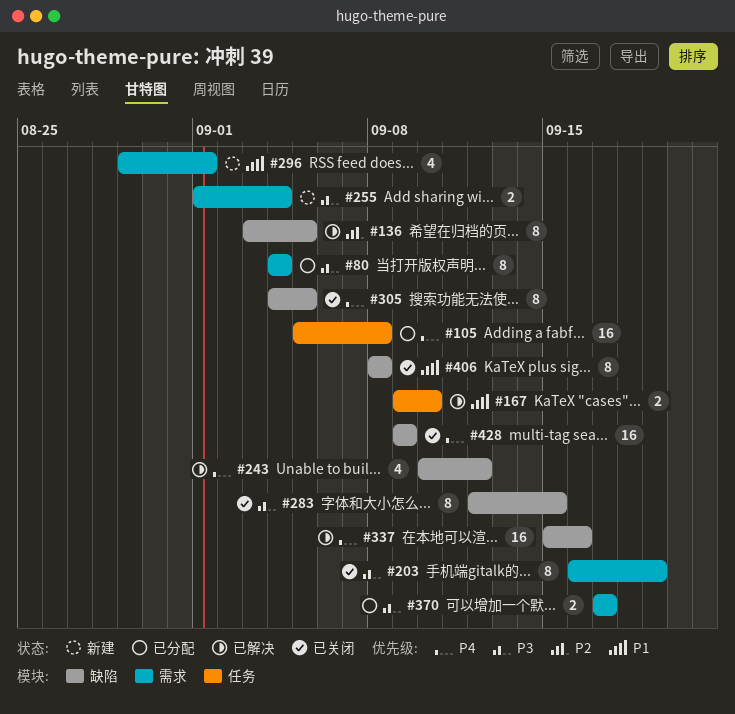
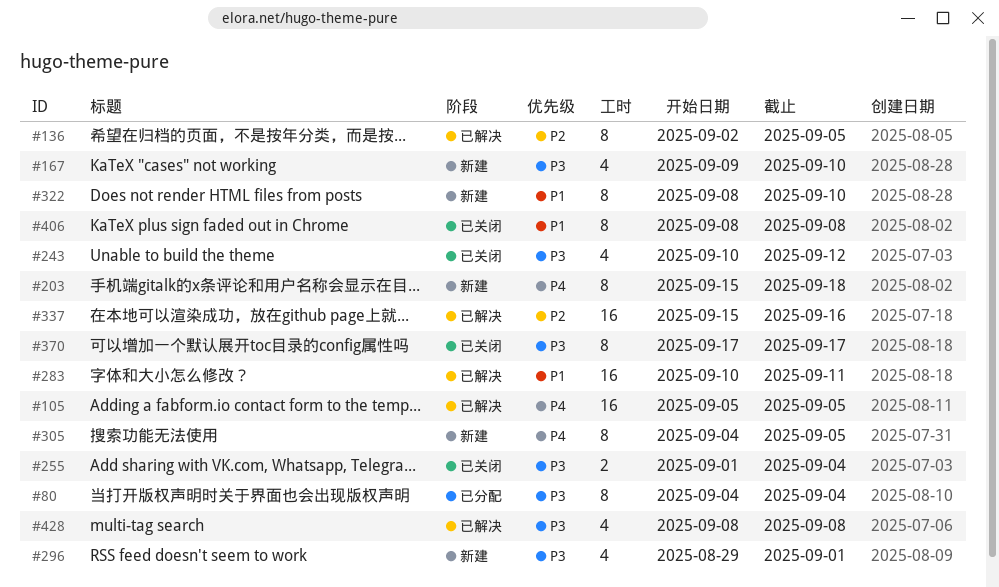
#105, status: 已分配 -> 已解决
#105, due: Sep 8 -> Sep 5
#136, start: Sep 3 -> Sep 2
#167, status: 已解决 -> 新建
#167, priority: P1 -> P3
#167, estimate: 2 -> 4
#203, status: 已关闭 -> 新建
#203, priority: P3 -> P4
#203, start: Sep 16 -> Sep 15
#203, due: Sep 19 -> Sep 18
#243, status: 已解决 -> 已关闭
#243, priority: P4 -> P3
#255, status: 新建 -> 已关闭
#283, status: 已关闭 -> 已解决
#283, priority: P3 -> P1
#283, estimate: 8 -> 16
#283, start: Sep 12 -> Sep 10
#283, due: Sep 15 -> Sep 11
#296, priority: P1 -> P3
#305, status: 已关闭 -> 新建
#322: none -> present
#337, priority: P4 -> P2
#370, status: 已分配 -> 已关闭
#370, estimate: 2 -> 8
#428, status: 已关闭 -> 已解决
#428, priority: P4 -> P3
#428, estimate: 16 -> 4
#428, start: Sep 9 -> Sep 8
#428, due: Sep 9 -> Sep 8

